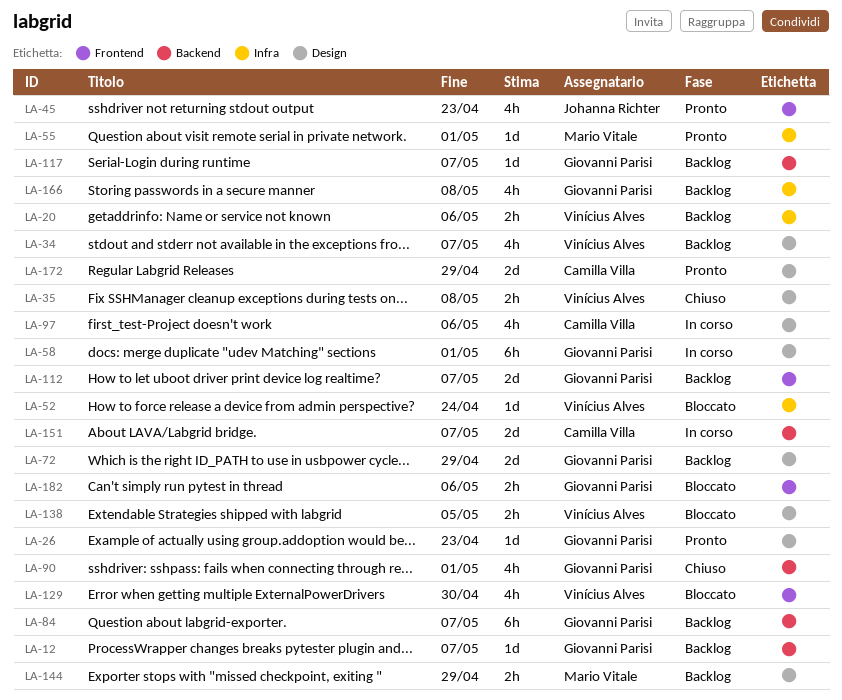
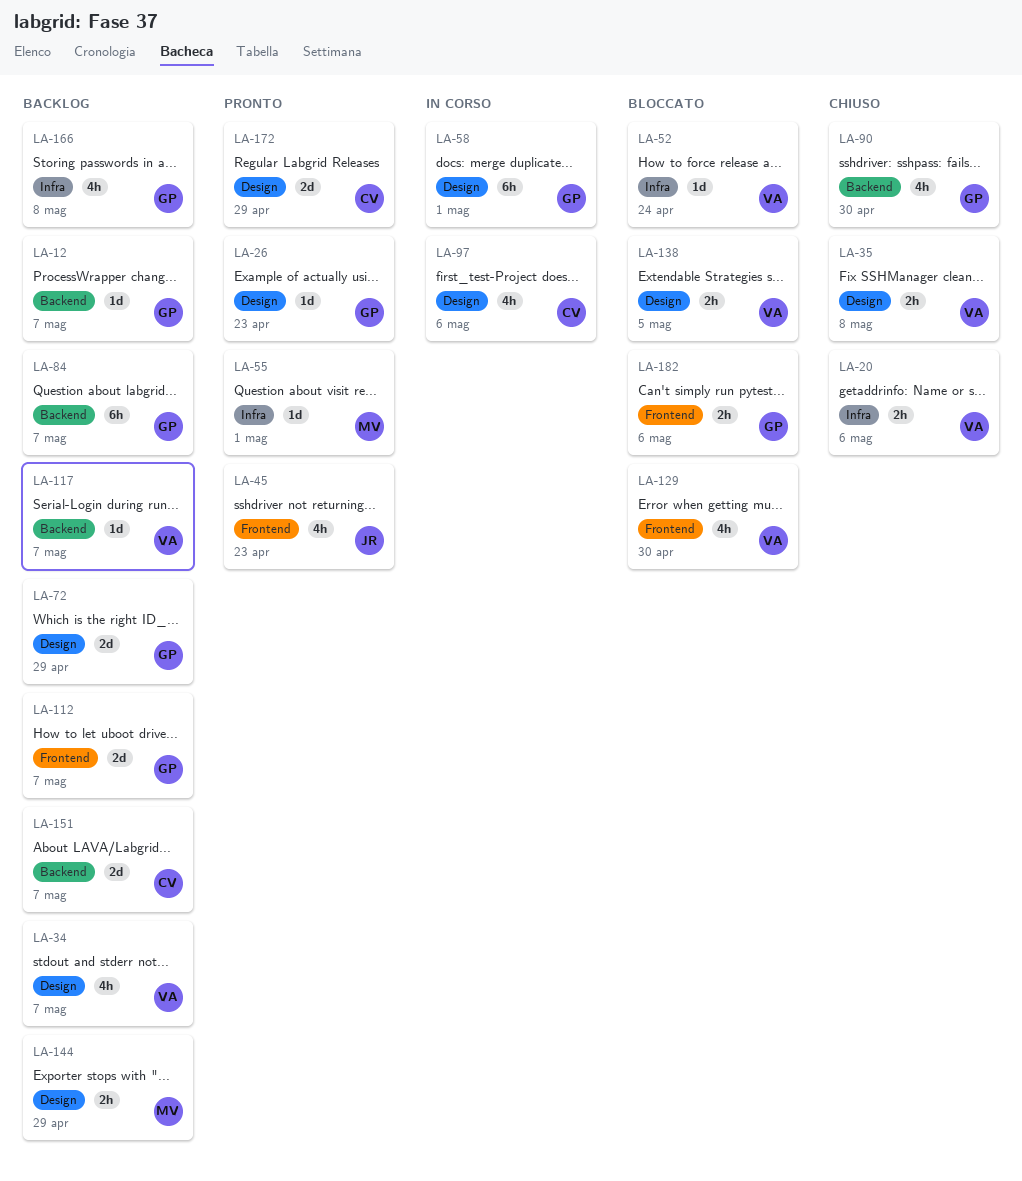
LA-20, status: Backlog -> Chiuso
LA-90, due: May 1 -> Apr 30
LA-117, owner: Giovanni Parisi -> Vinícius Alves
LA-151, status: In corso -> Backlog

